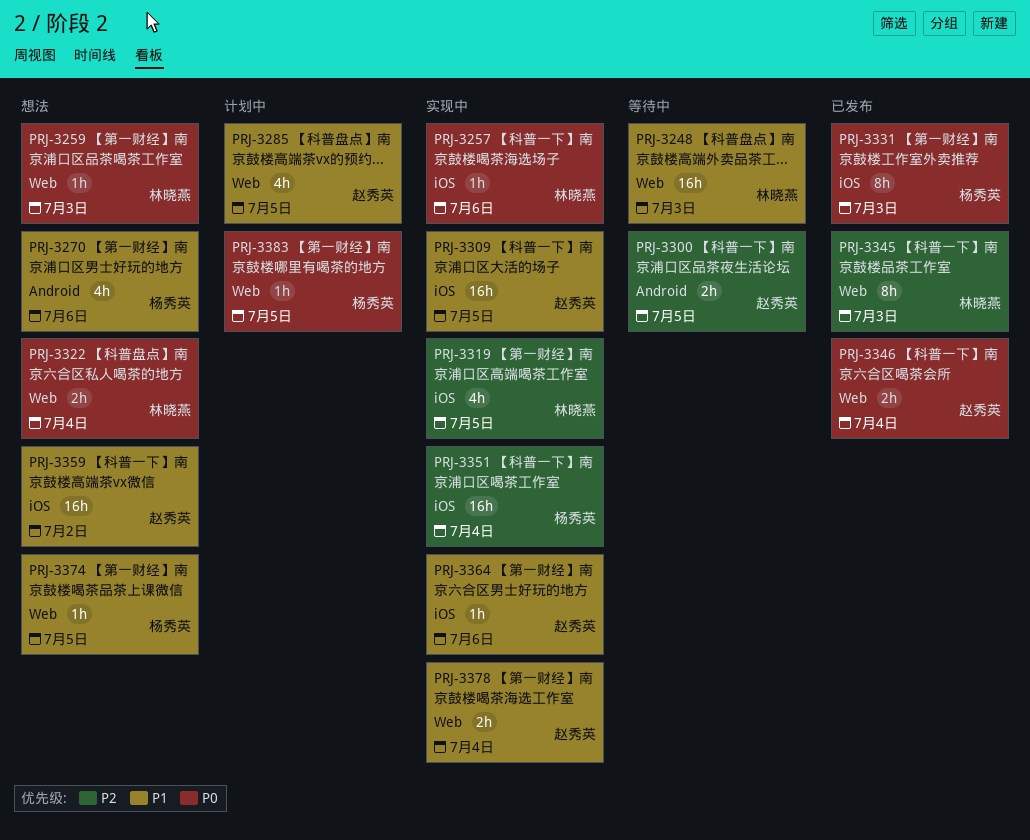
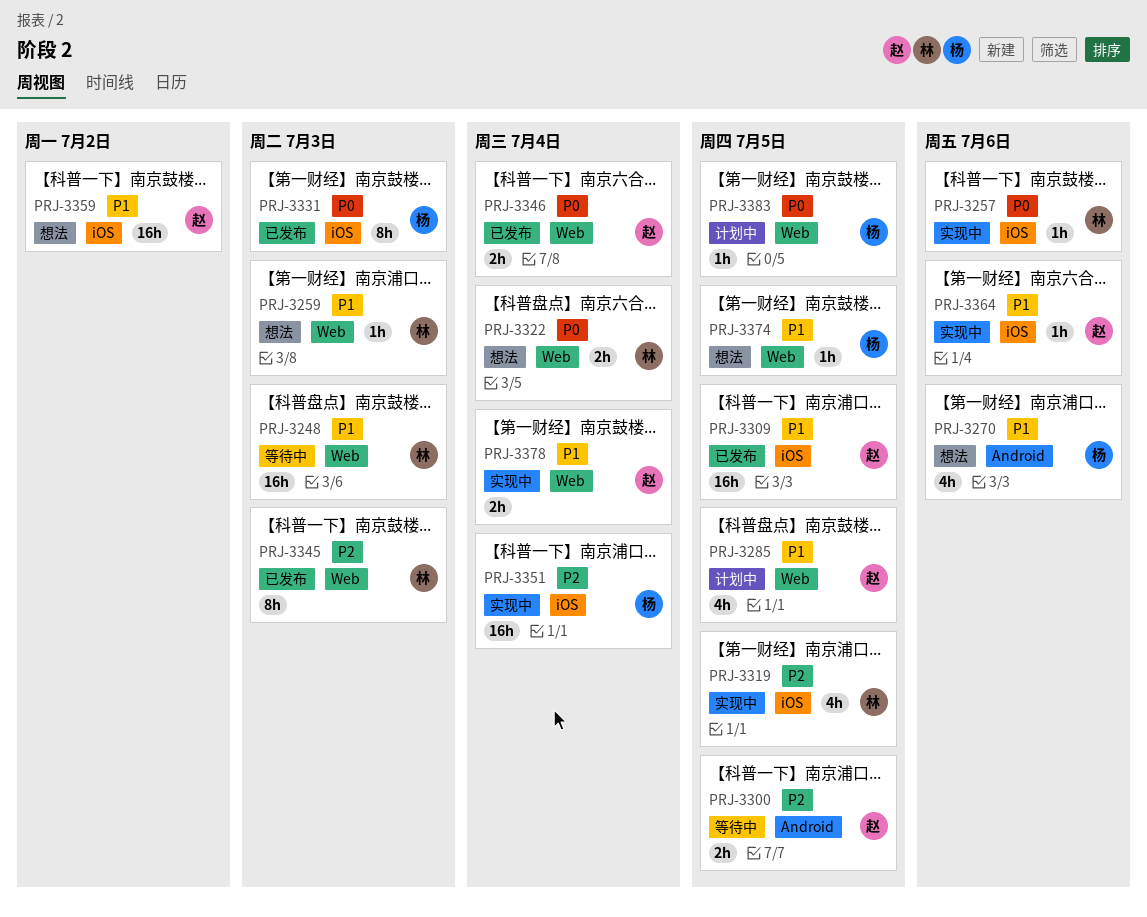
PRJ-3259, priority: P0 -> P1
PRJ-3309, status: 实现中 -> 已发布

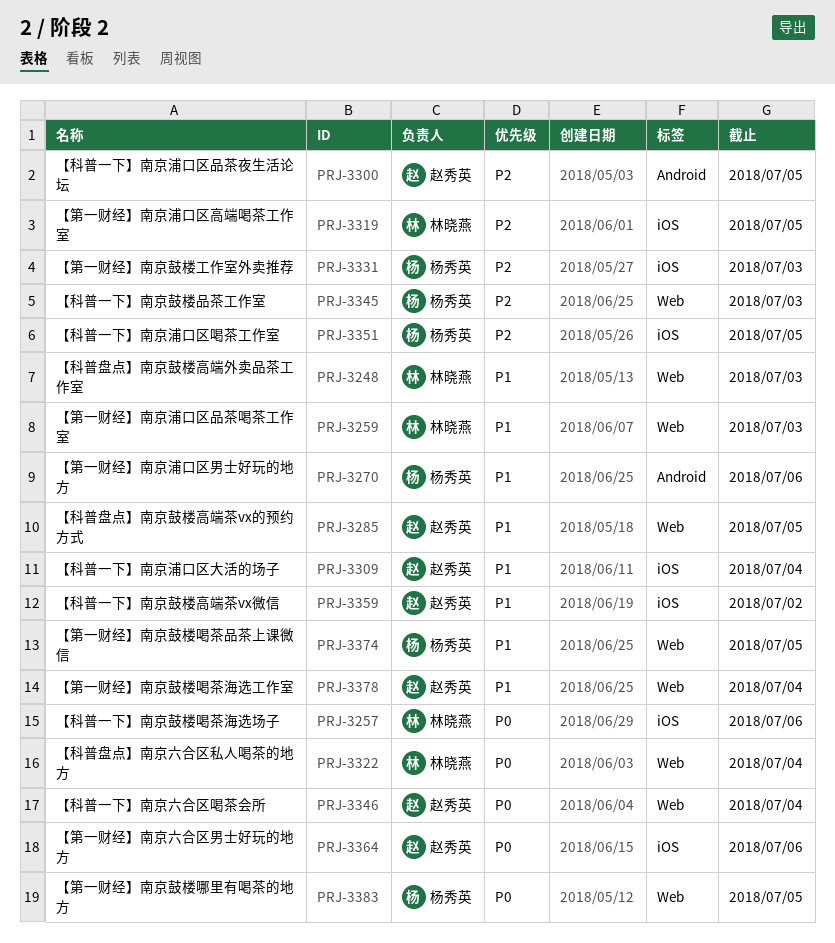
PRJ-3309, due: Jul 5 -> Jul 4
PRJ-3331, priority: P0 -> P2
PRJ-3345, owner: 林晓燕 -> 杨秀英
PRJ-3351, due: Jul 4 -> Jul 5
PRJ-3364, priority: P1 -> P0

